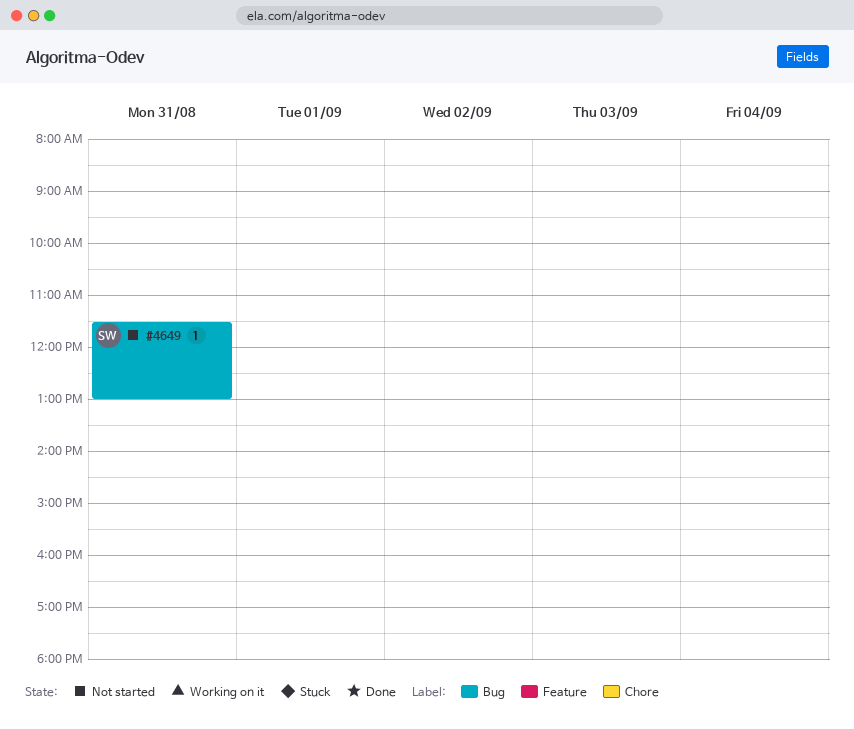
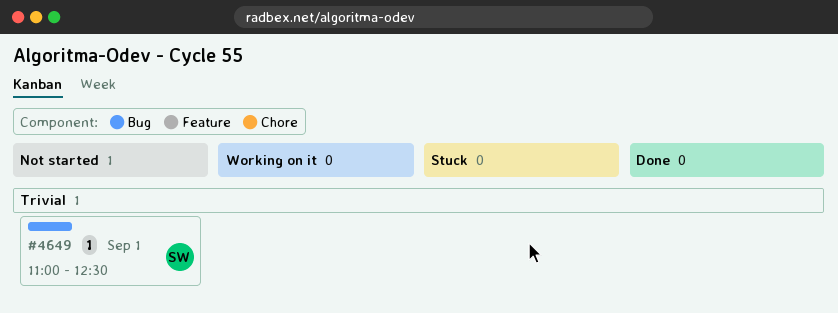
#4649, day: Aug 31 -> Sep 1
#4649, begins: 11:30 -> 11:00
#4649, ends: 13:00 -> 12:30

